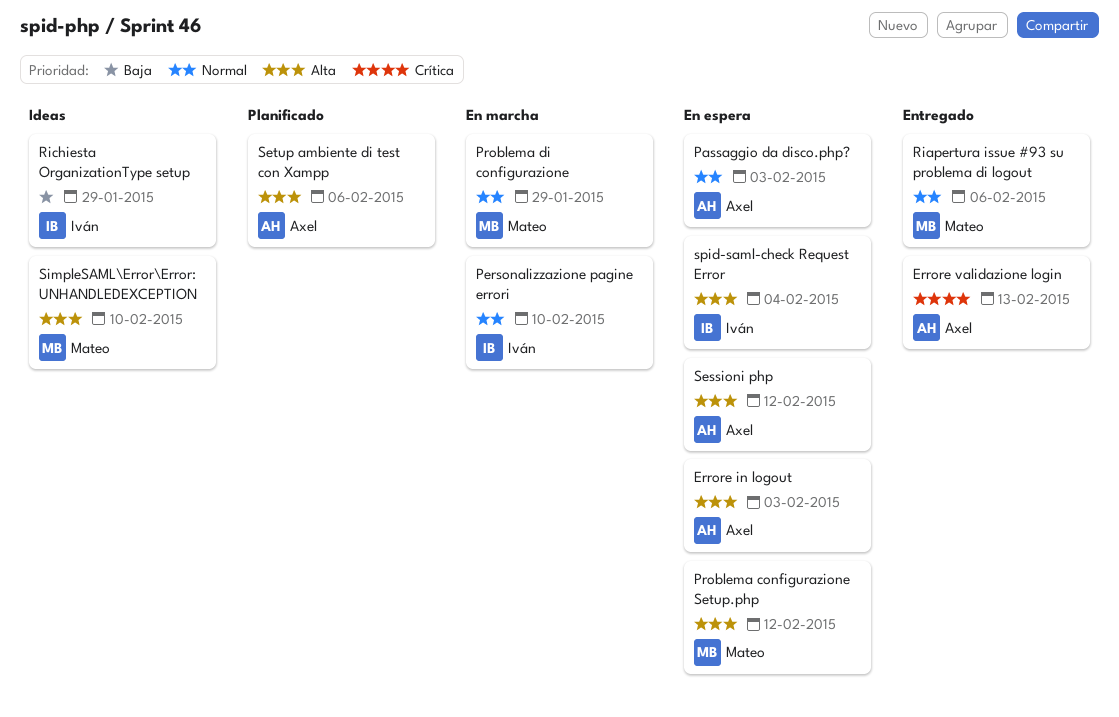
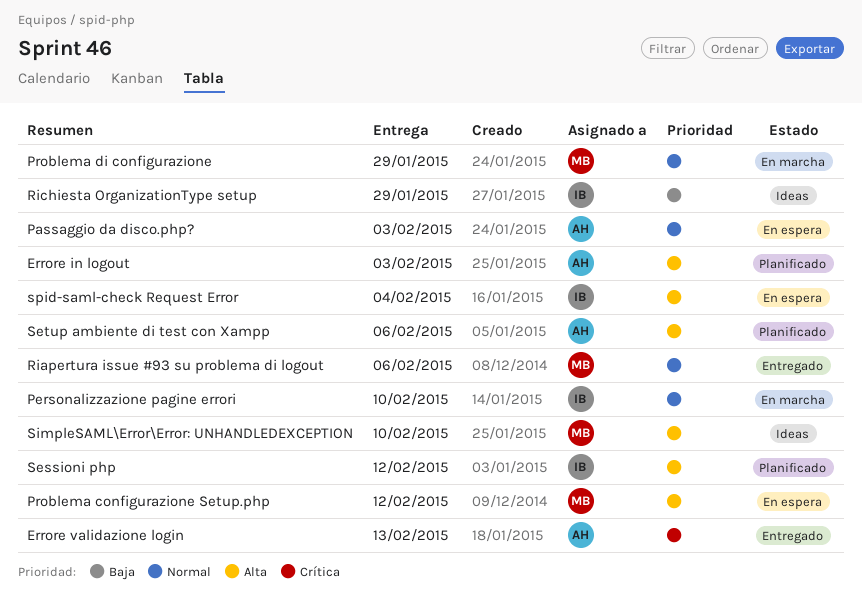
Errore in logout, status: En espera -> Planificado
Sessioni php, status: En espera -> Planificado
Sessioni php, owner: Axel -> Iván

